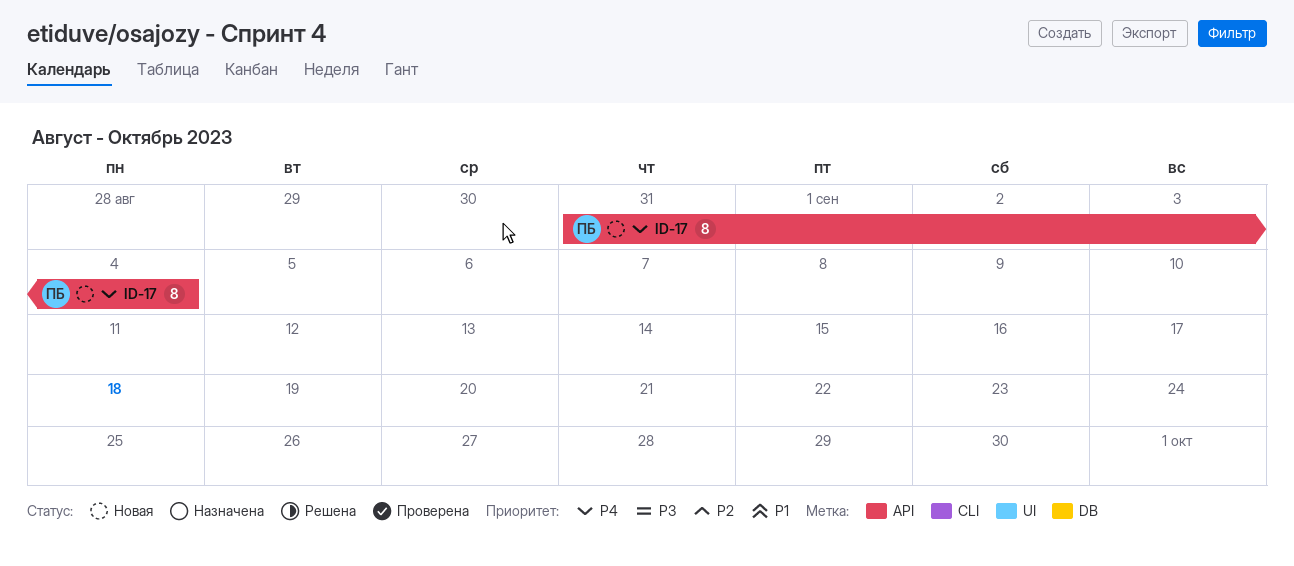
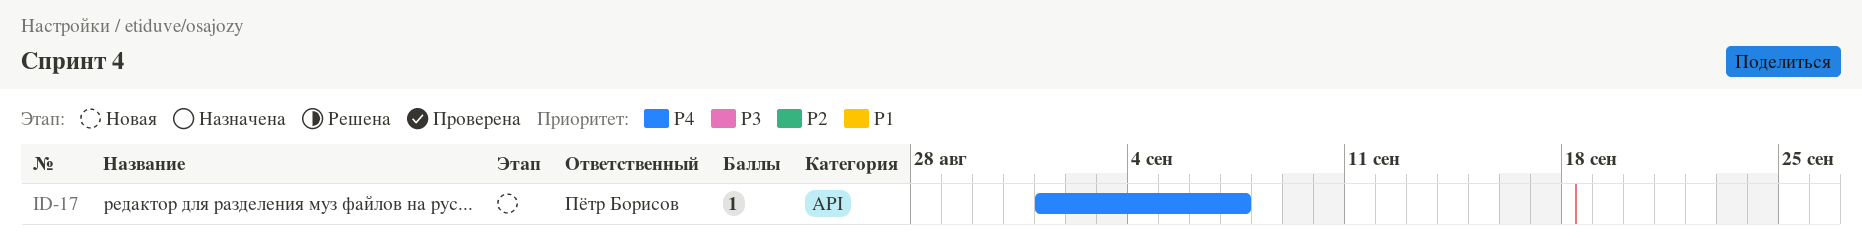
ID-17, estimate: 8 -> 1
ID-17, start: Aug 31 -> Sep 1
ID-17, due: Sep 4 -> Sep 7

